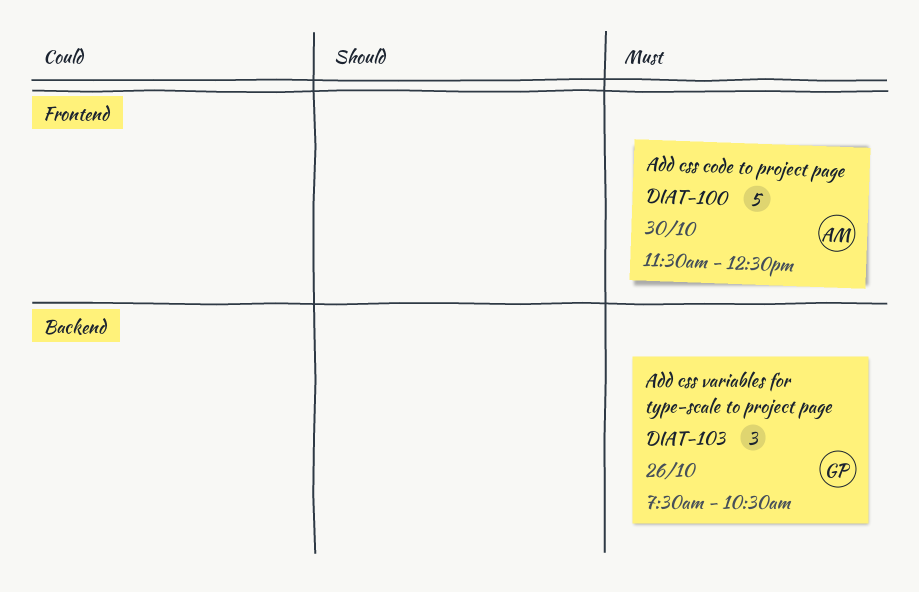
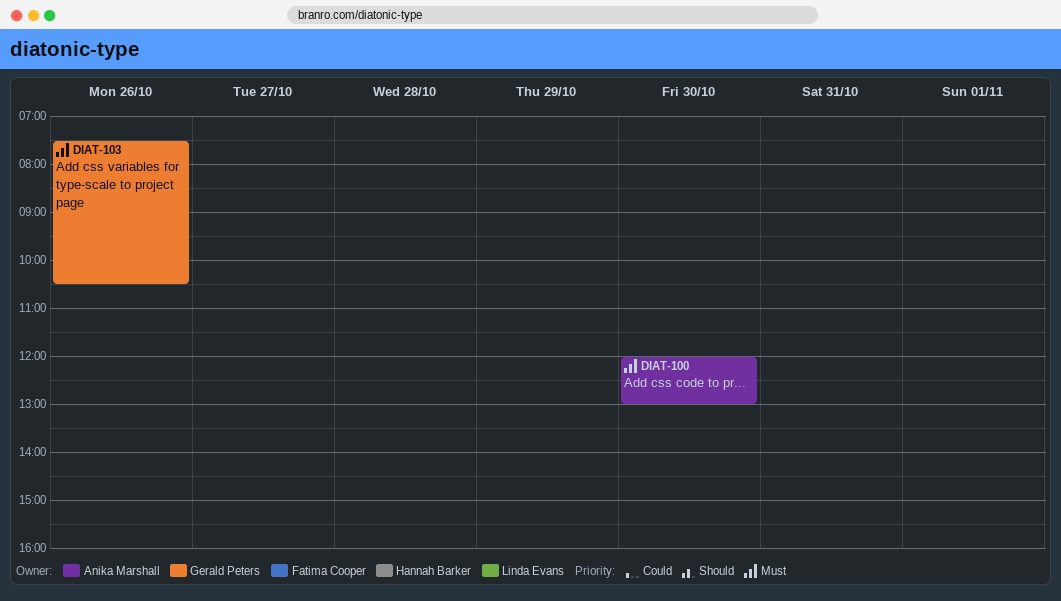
DIAT-100, begins: 11:30 -> 12:00
DIAT-100, ends: 12:30 -> 13:00

